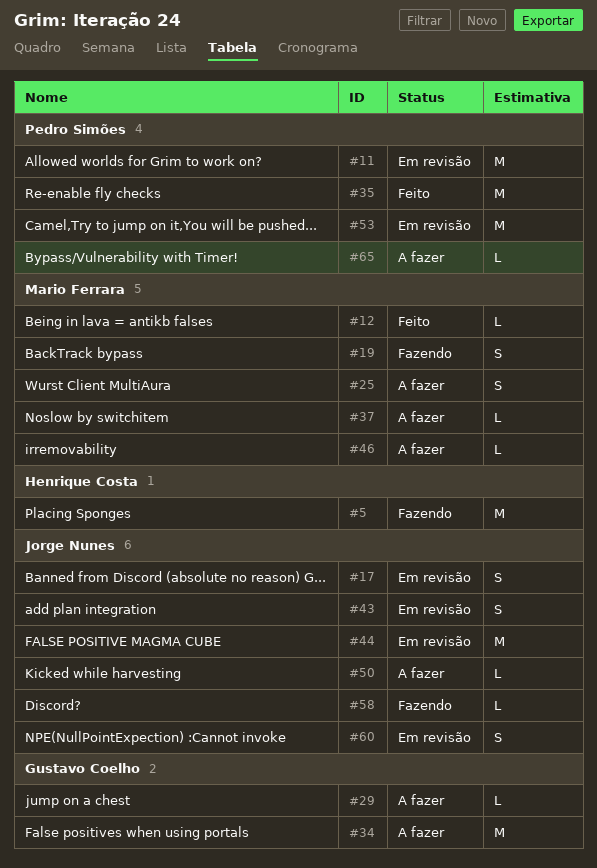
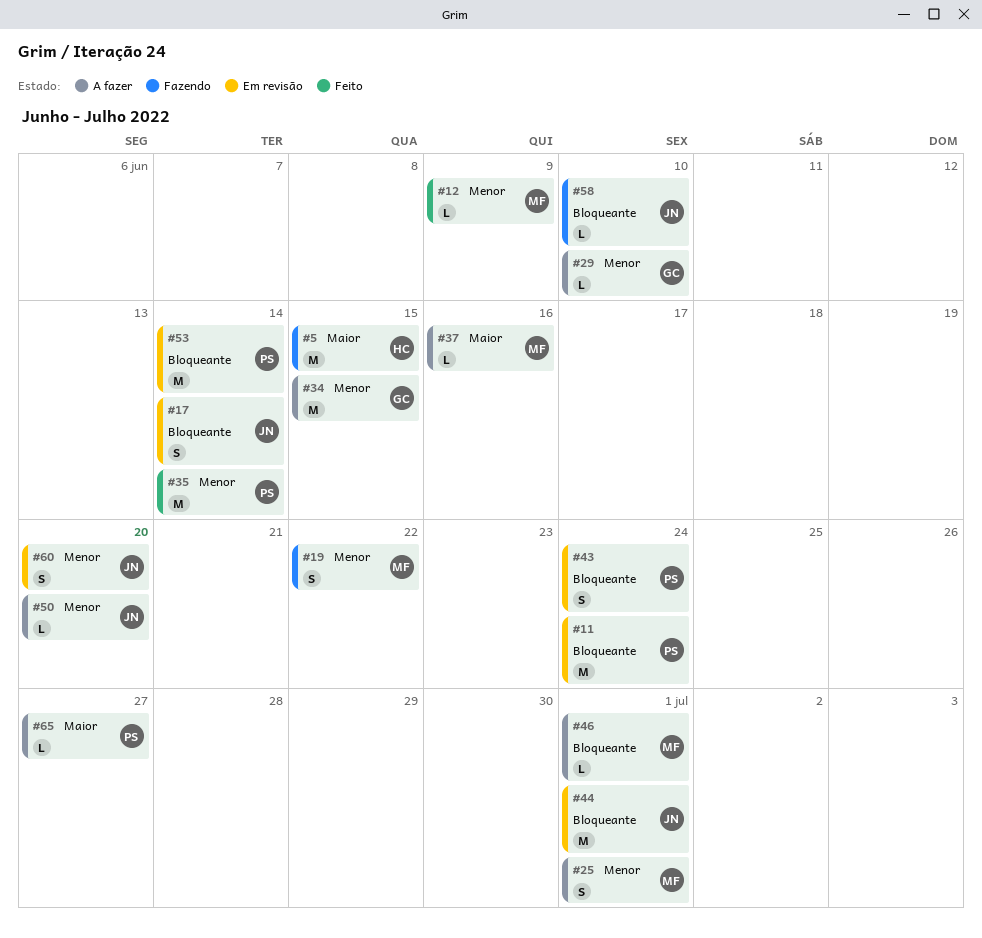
#43, owner: Jorge Nunes -> Pedro Simões

